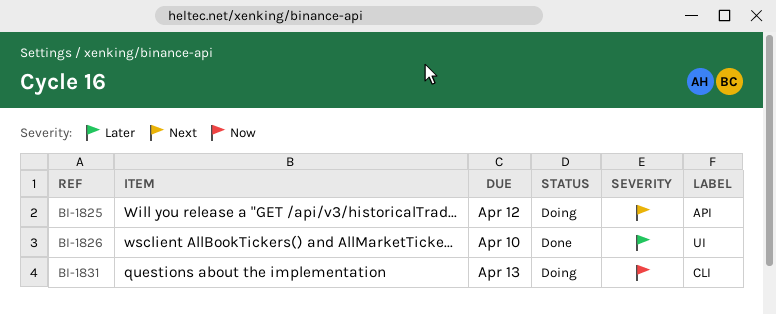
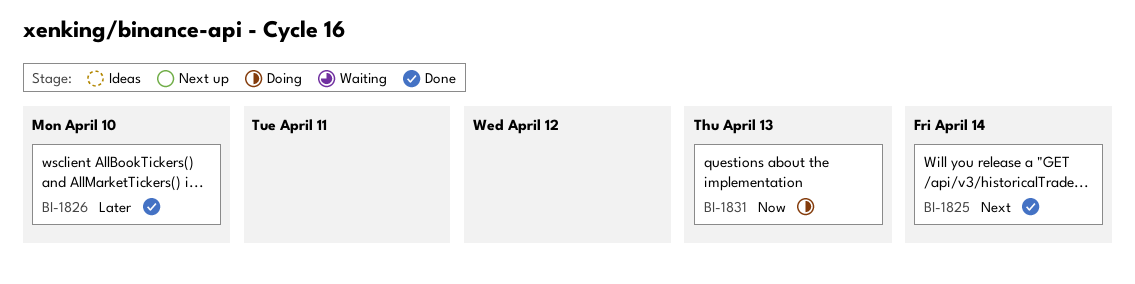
BI-1825, status: Doing -> Done
BI-1825, due: Apr 12 -> Apr 14

